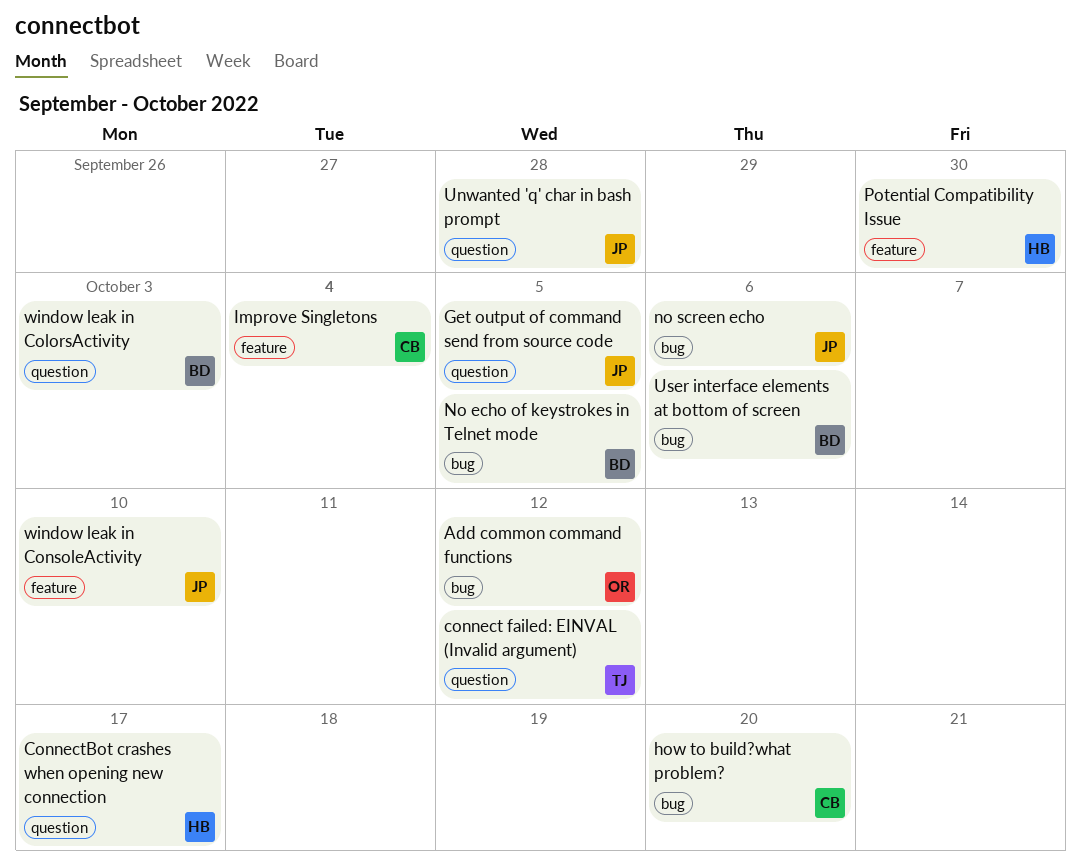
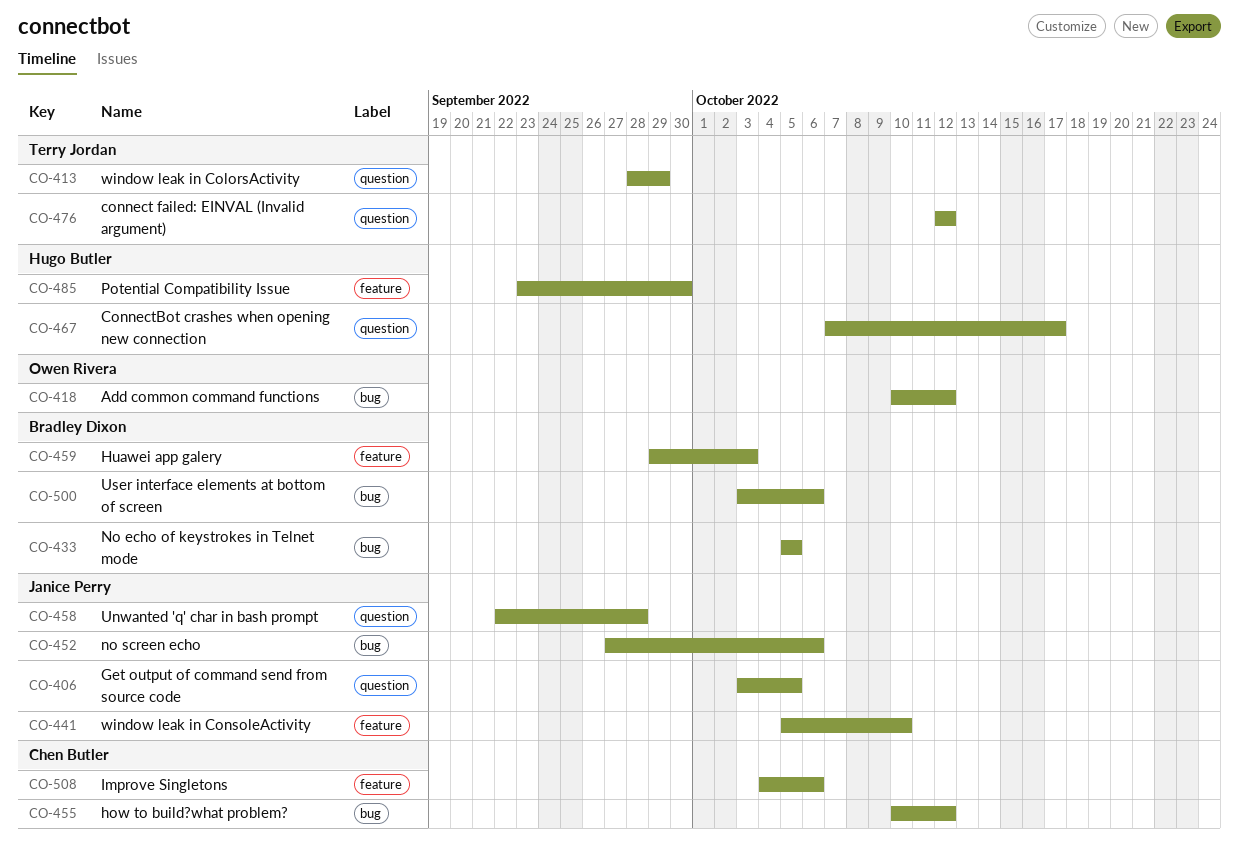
how to build?what problem?, due: Oct 20 -> Oct 12
Huawei app galery: none -> present
Improve Singletons, due: Oct 4 -> Oct 6
window leak in ColorsActivity, owner: Bradley Dixon -> Terry Jordan
window leak in ColorsActivity, due: Oct 3 -> Sep 29

